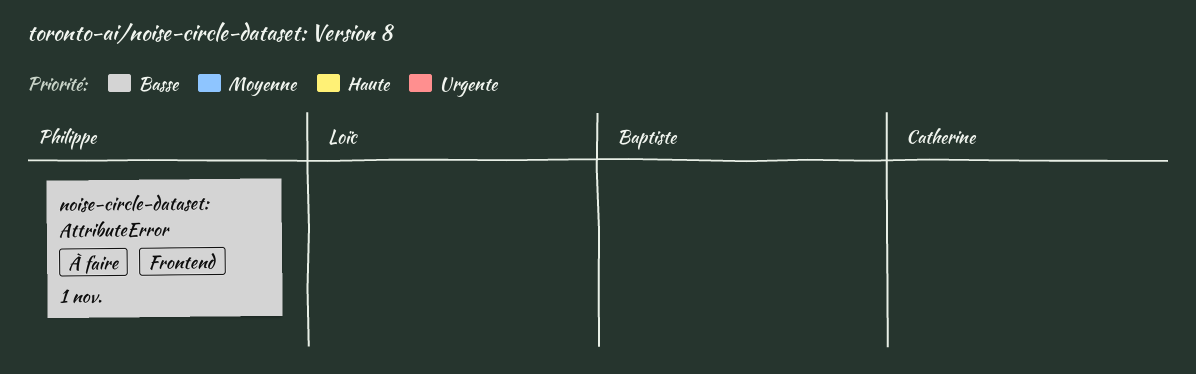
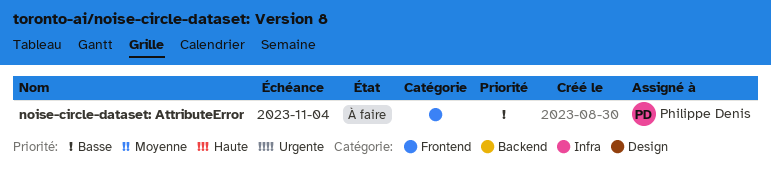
noise-circle-dataset: AttributeError, due: Nov 1 -> Nov 4

